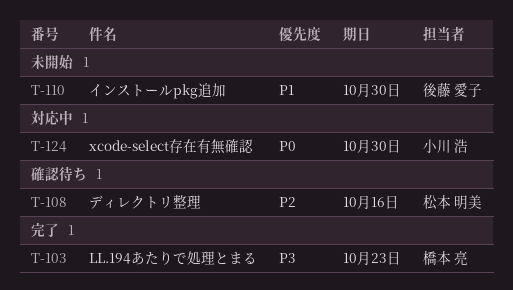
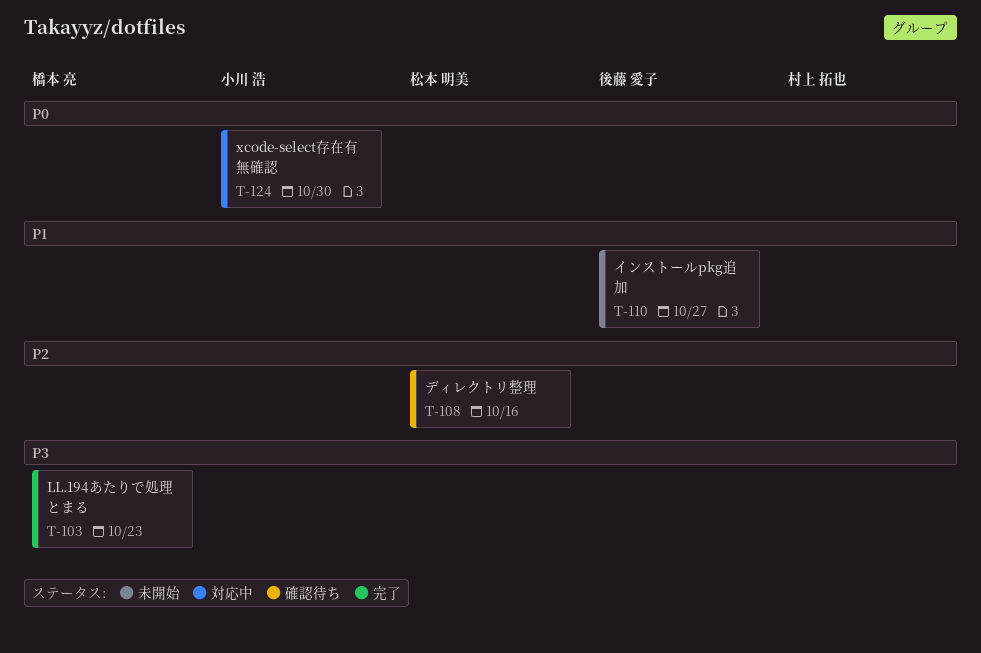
T-110, due: Oct 30 -> Oct 27

